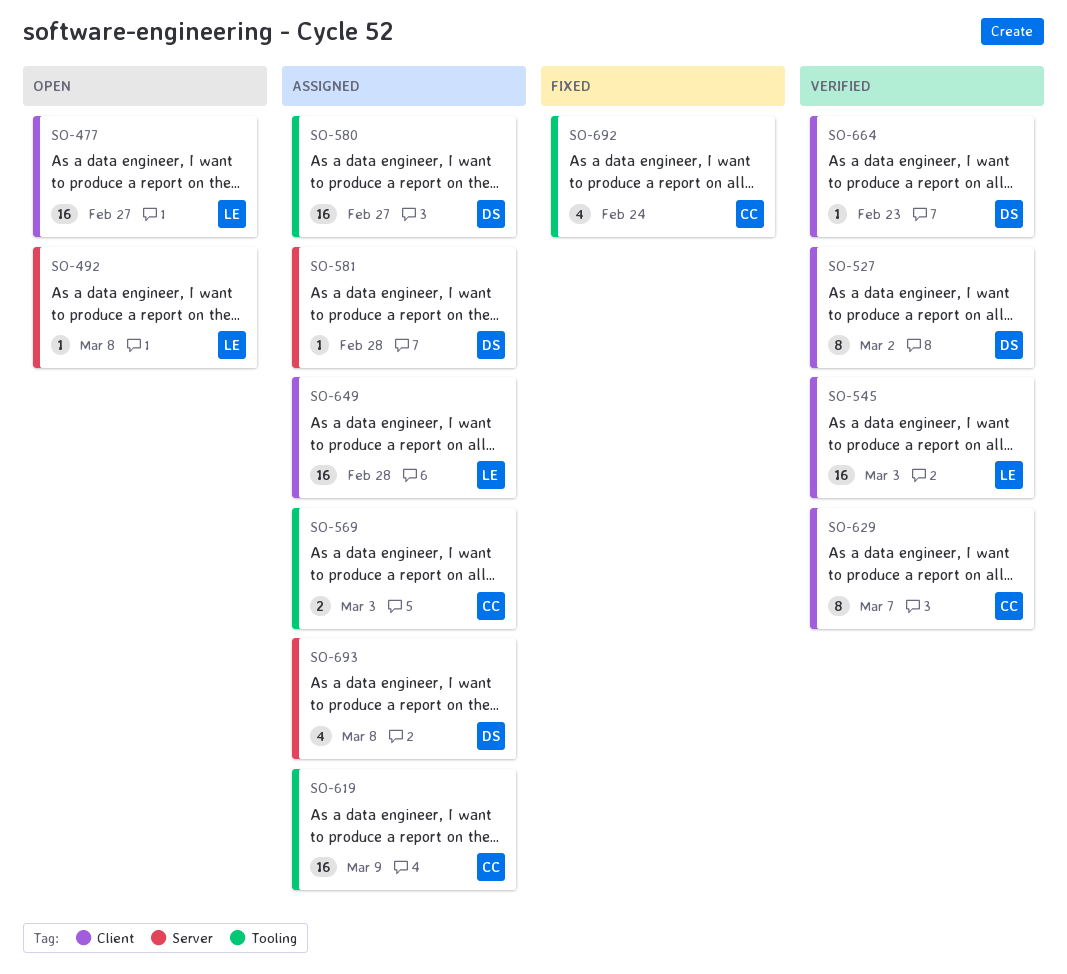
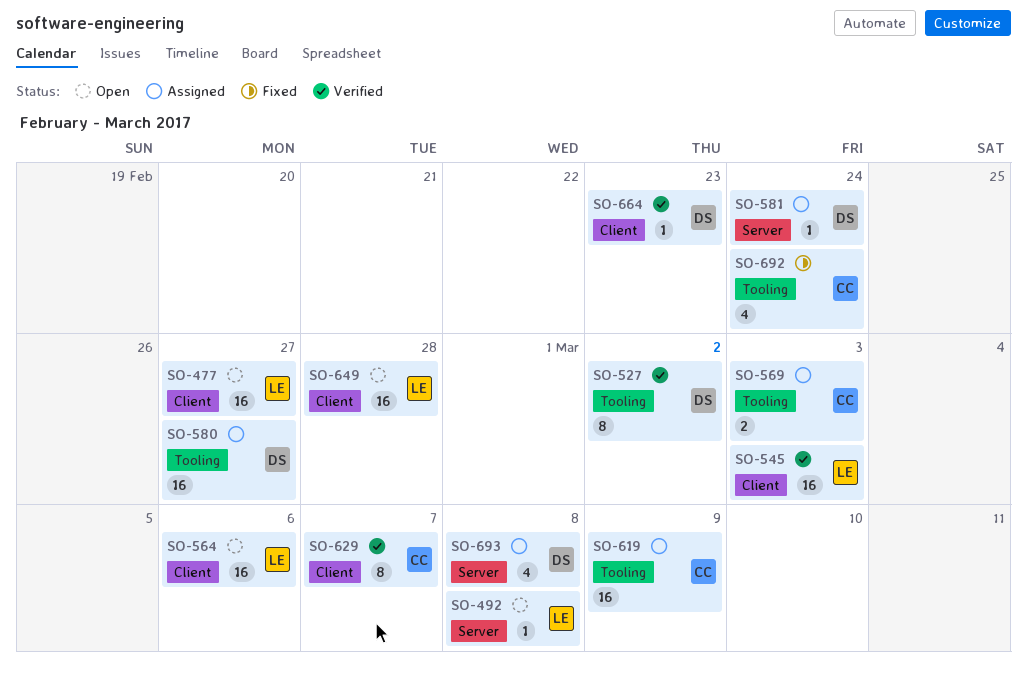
SO-527, label: Client -> Tooling
SO-564: none -> present
SO-581, due: Feb 28 -> Feb 24
SO-649, status: Assigned -> Open

